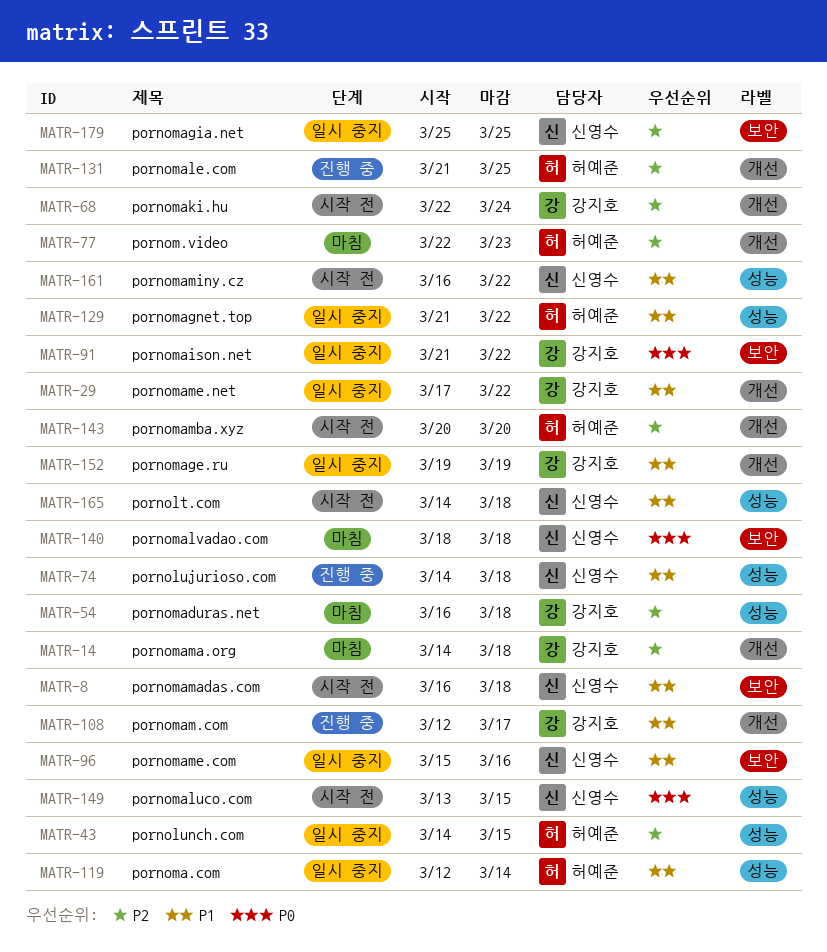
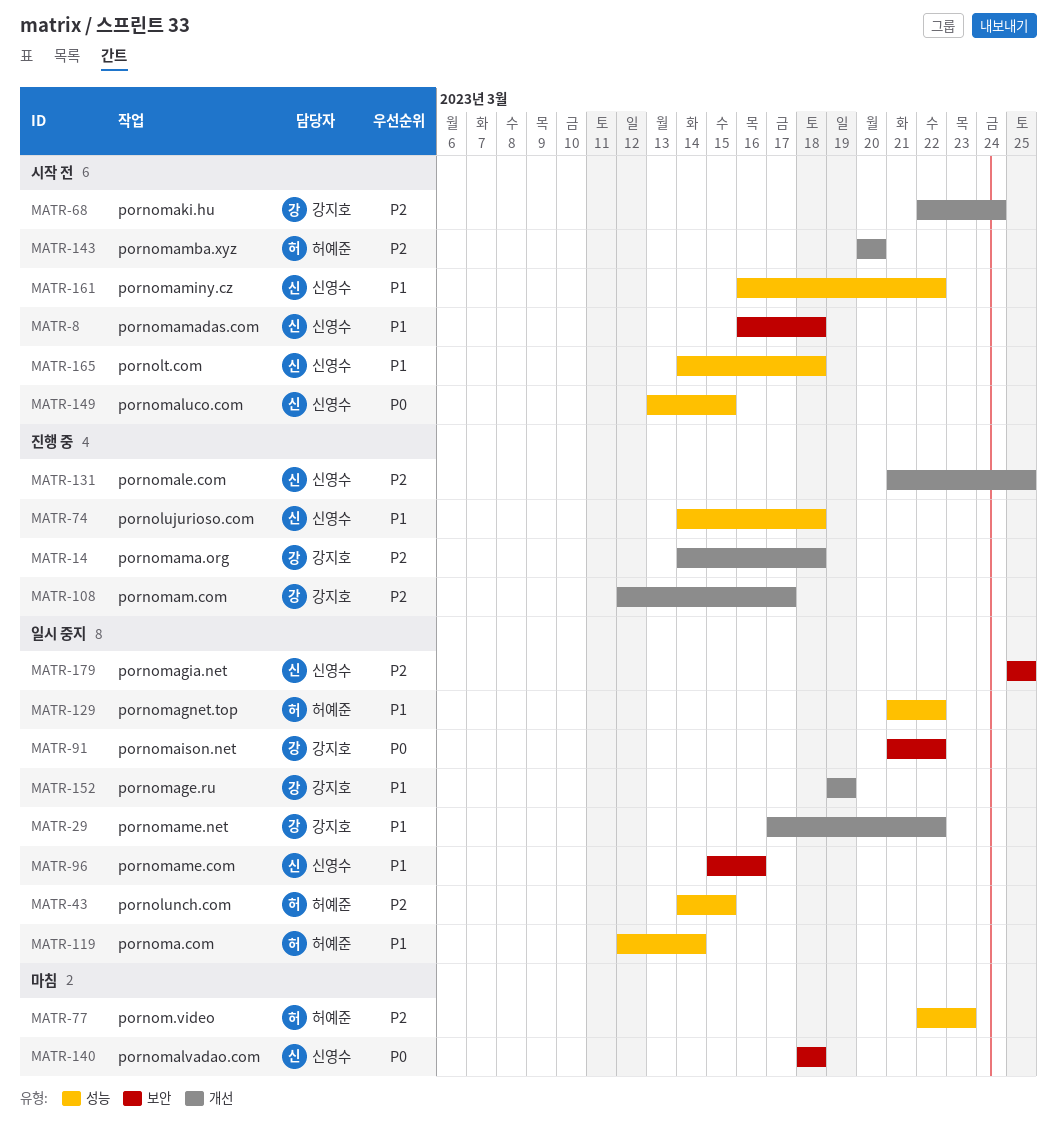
MATR-14, status: 마침 -> 진행 중
MATR-54: present -> none
MATR-77, label: 개선 -> 성능
MATR-108, priority: P1 -> P2
MATR-131, owner: 허예준 -> 신영수

